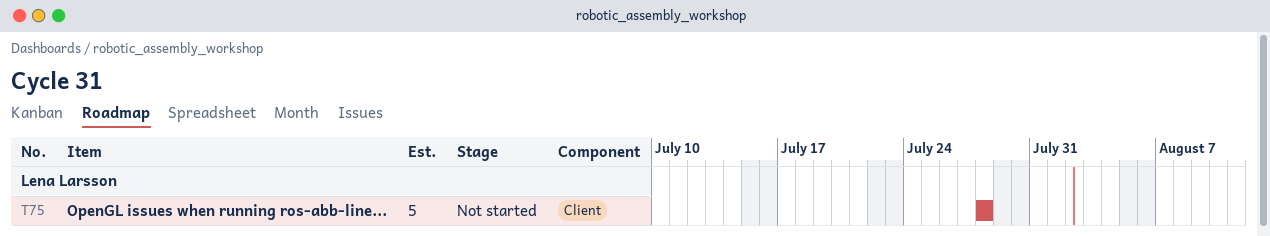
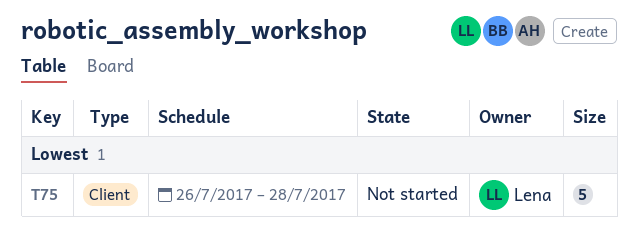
T75, start: Jul 28 -> Jul 26

